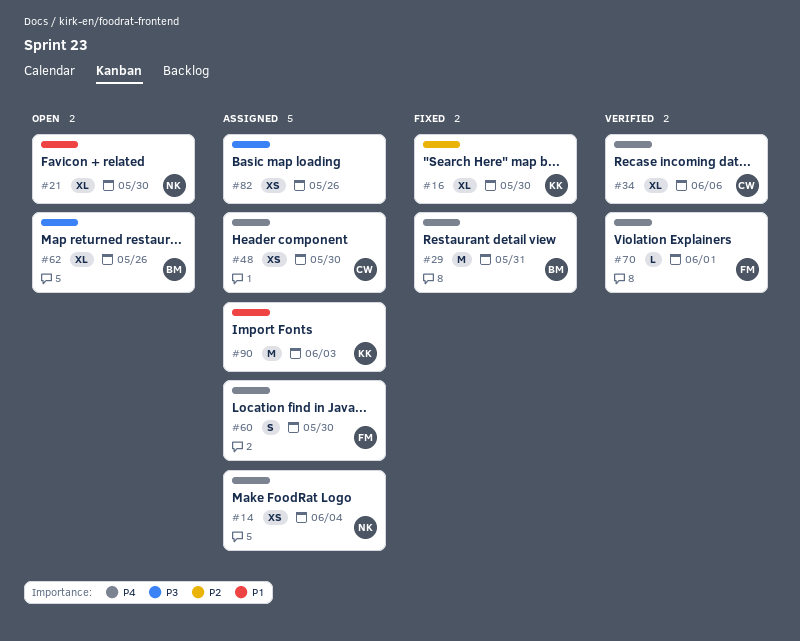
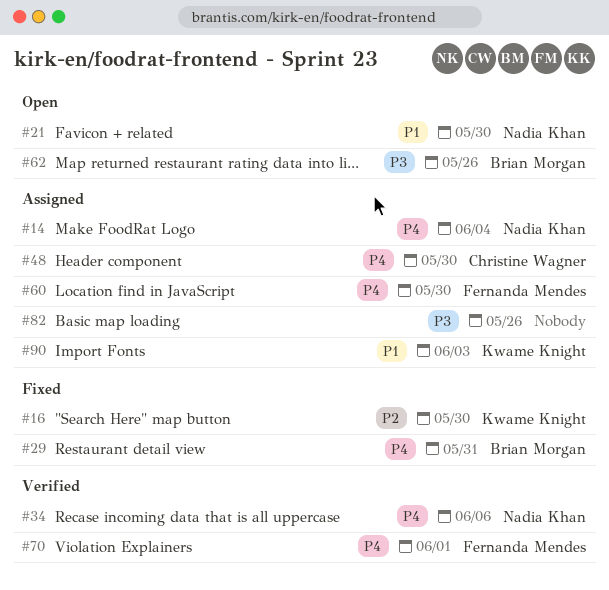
#34, owner: Christine Wagner -> Nadia Khan

